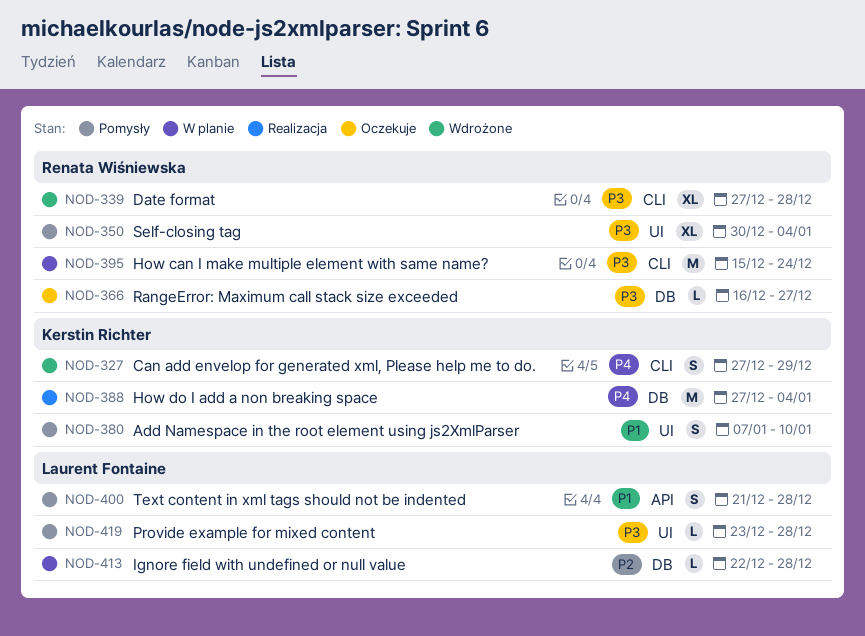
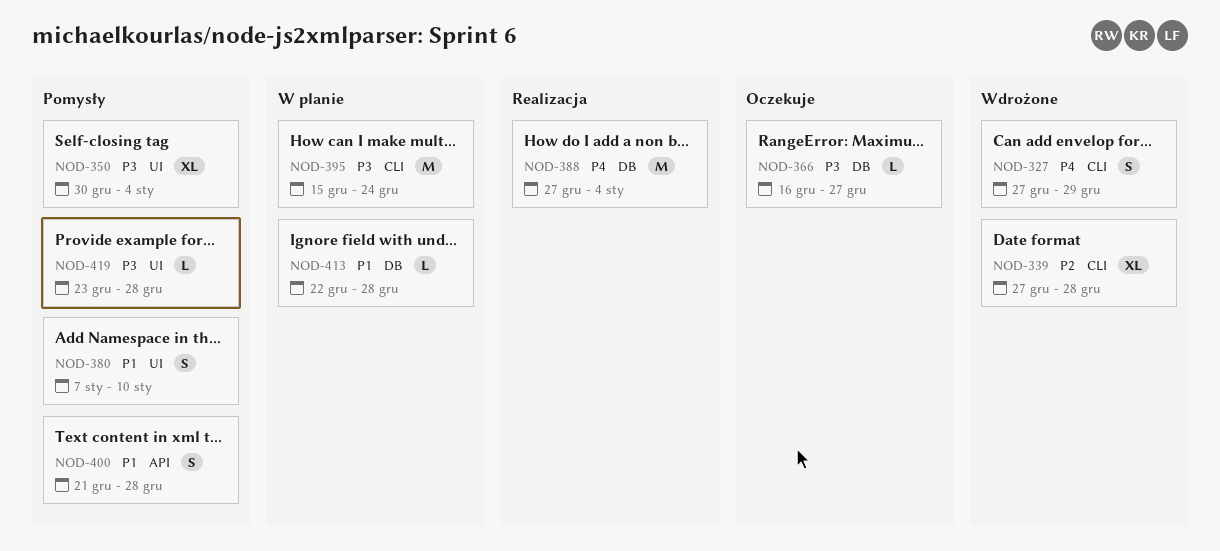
NOD-339, priority: P3 -> P2
NOD-413, priority: P2 -> P1

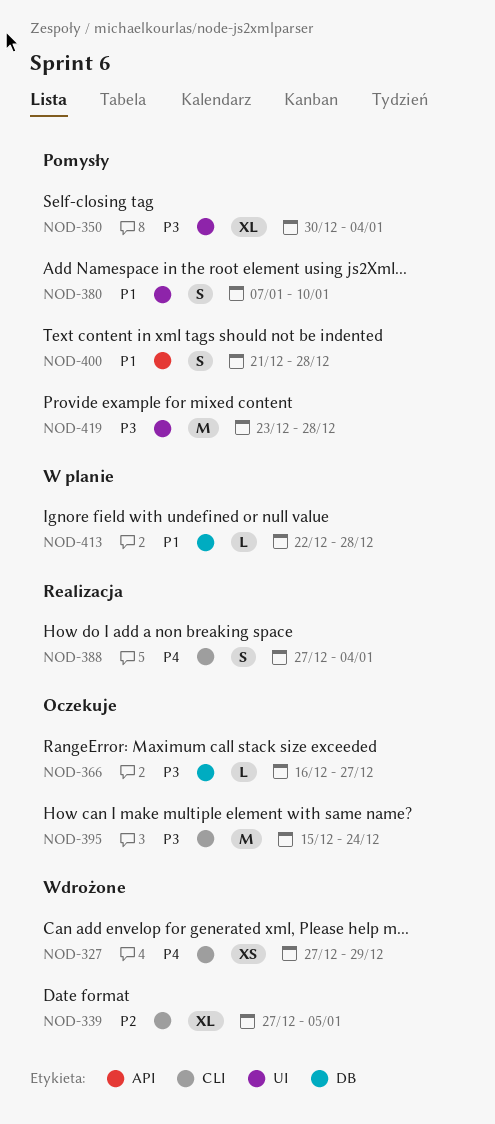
NOD-327, estimate: S -> XS
NOD-339, due: Dec 28 -> Jan 5
NOD-388, label: DB -> CLI
NOD-388, estimate: M -> S
NOD-395, status: W planie -> Oczekuje
NOD-419, estimate: L -> M

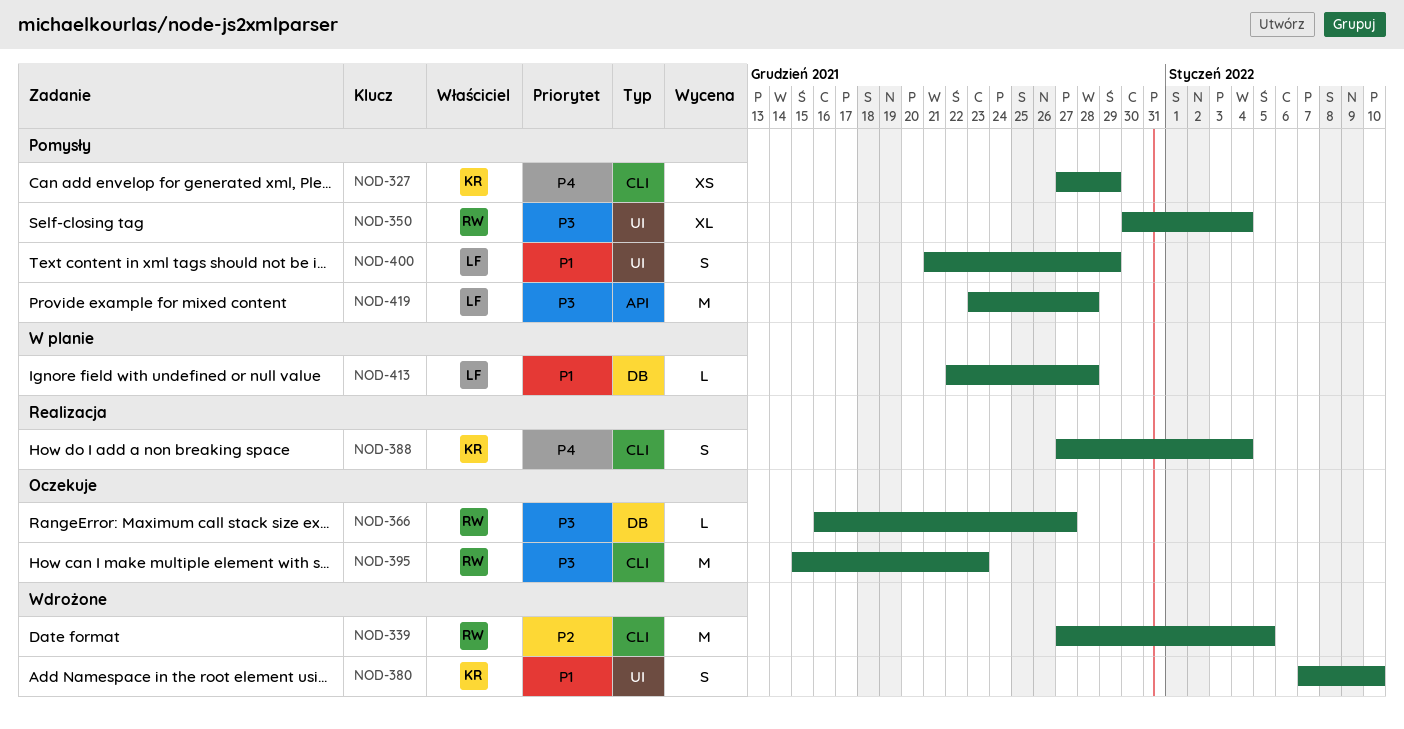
NOD-327, status: Wdrożone -> Pomysły
NOD-339, estimate: XL -> M
NOD-380, status: Pomysły -> Wdrożone
NOD-395, due: Dec 24 -> Dec 23
NOD-400, label: API -> UI
NOD-400, due: Dec 28 -> Dec 29
NOD-419, label: UI -> API

